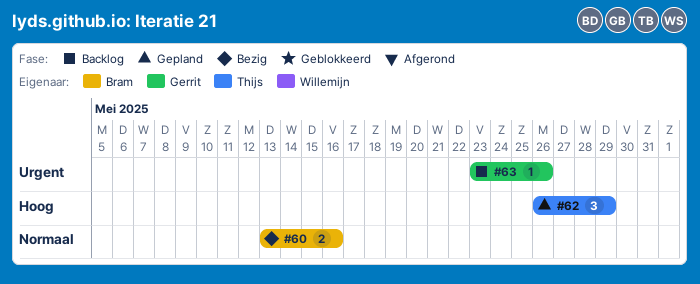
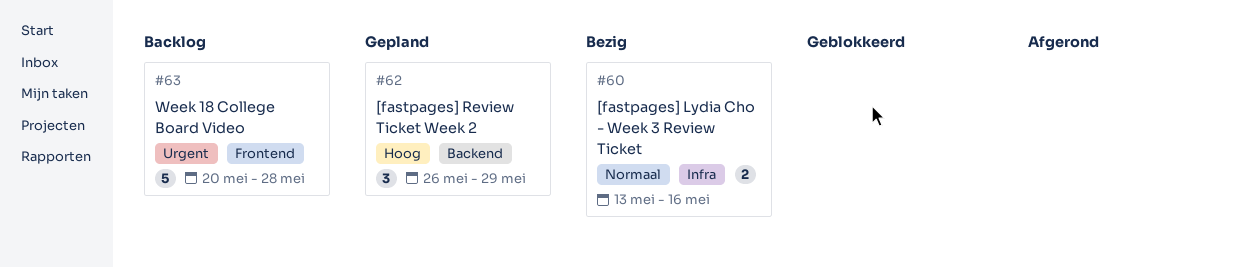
#63, estimate: 1 -> 5
#63, start: May 23 -> May 20
#63, due: May 26 -> May 28

